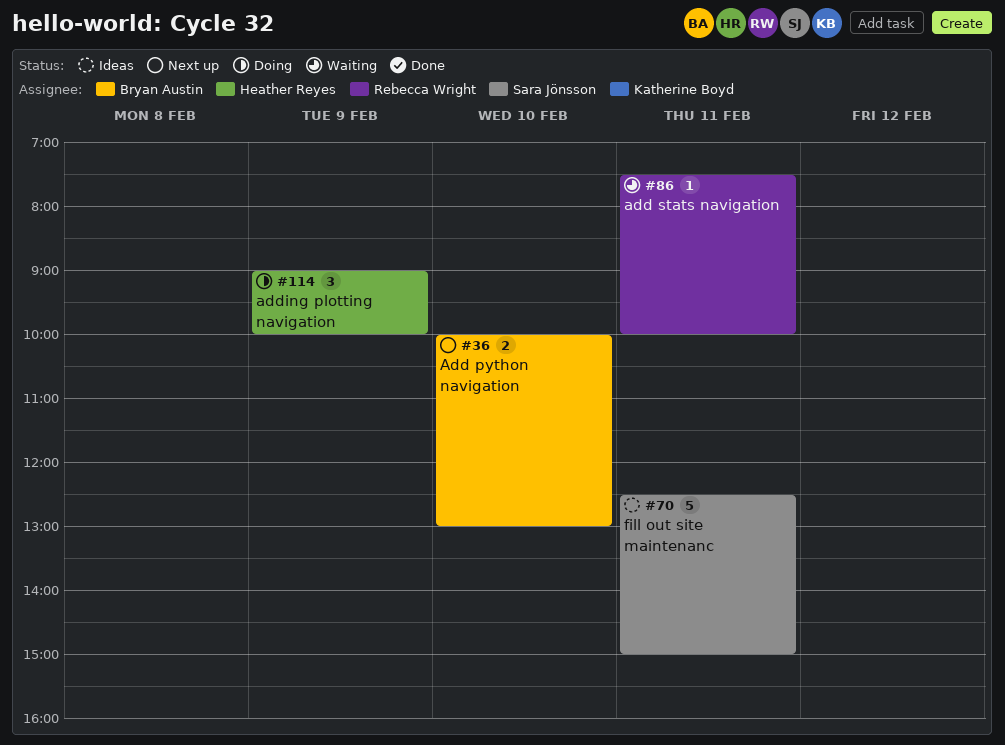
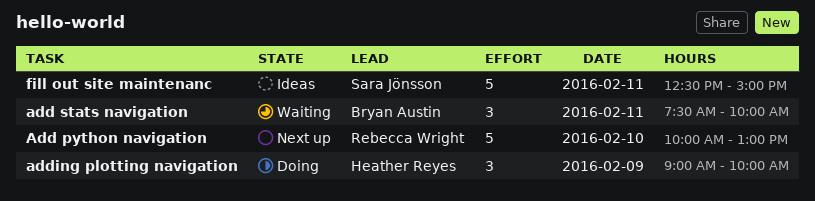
Add python navigation, owner: Bryan Austin -> Rebecca Wright
Add python navigation, estimate: 2 -> 5
add stats navigation, owner: Rebecca Wright -> Bryan Austin
add stats navigation, estimate: 1 -> 3

